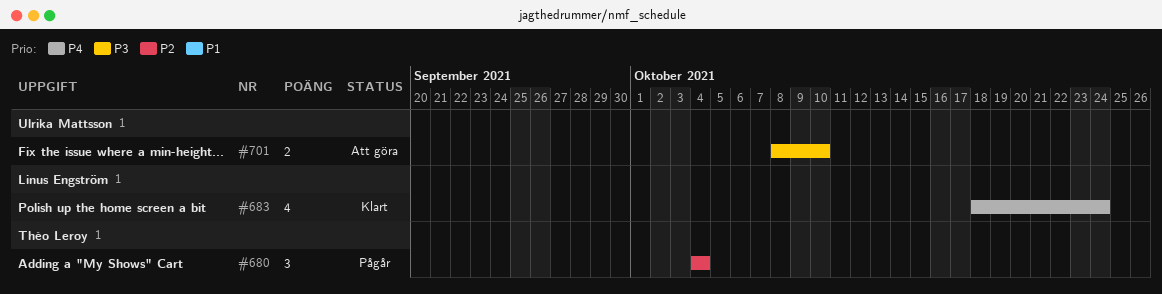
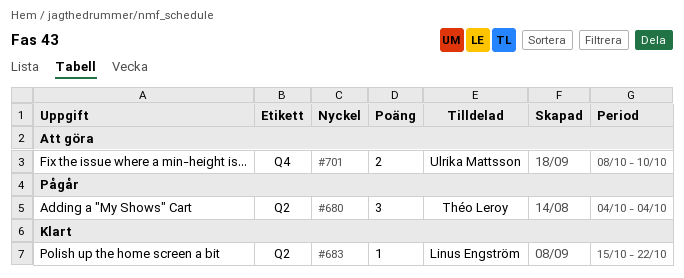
#683, estimate: 4 -> 1
#683, start: Oct 18 -> Oct 15
#683, due: Oct 24 -> Oct 22

